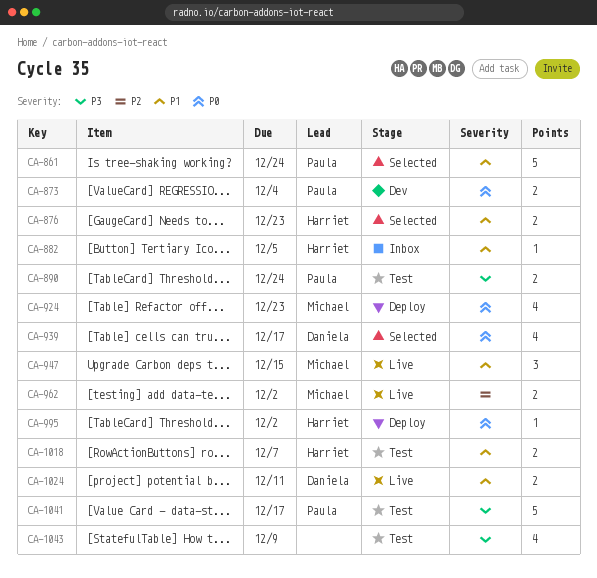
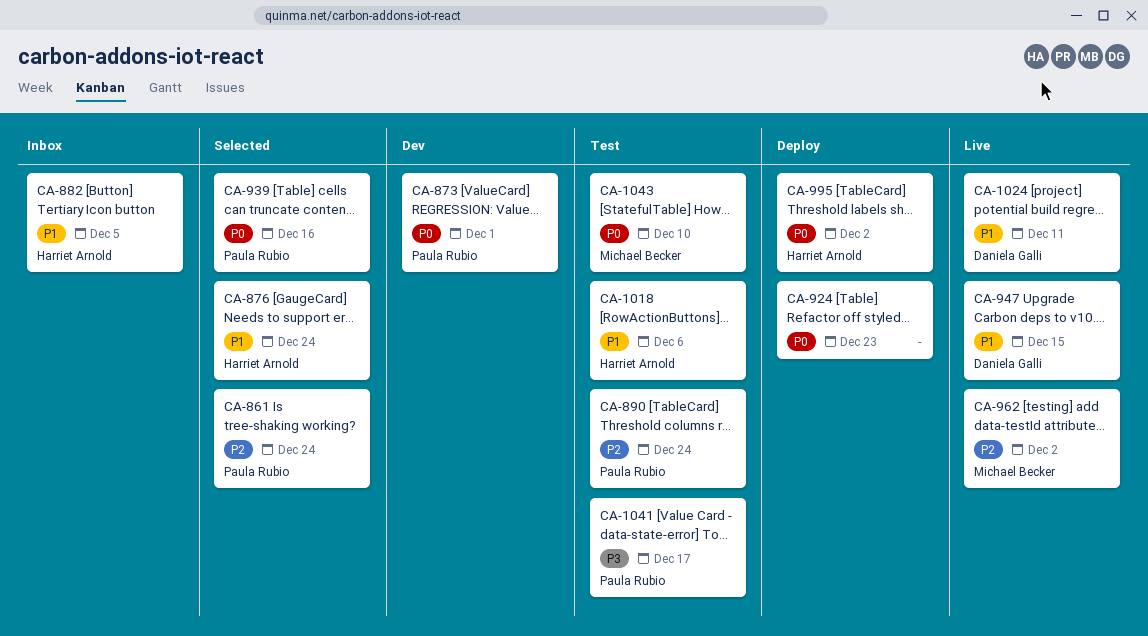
CA-861, priority: P1 -> P2
CA-873, due: Dec 4 -> Dec 1
CA-876, due: Dec 23 -> Dec 24
CA-890, priority: P3 -> P2
CA-924, owner: Michael Becker -> none
CA-939, owner: Daniela Galli -> Paula Rubio
CA-939, due: Dec 17 -> Dec 16
CA-947, owner: Michael Becker -> Daniela Galli
CA-1018, due: Dec 7 -> Dec 6
CA-1043, owner: none -> Michael Becker
CA-1043, priority: P3 -> P0
CA-1043, due: Dec 9 -> Dec 10

